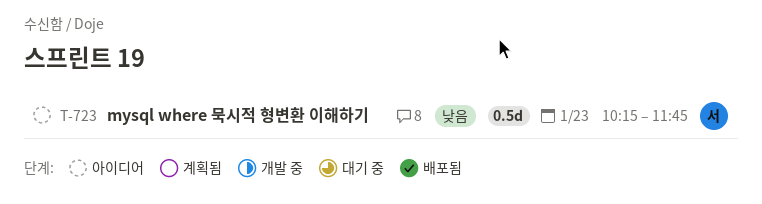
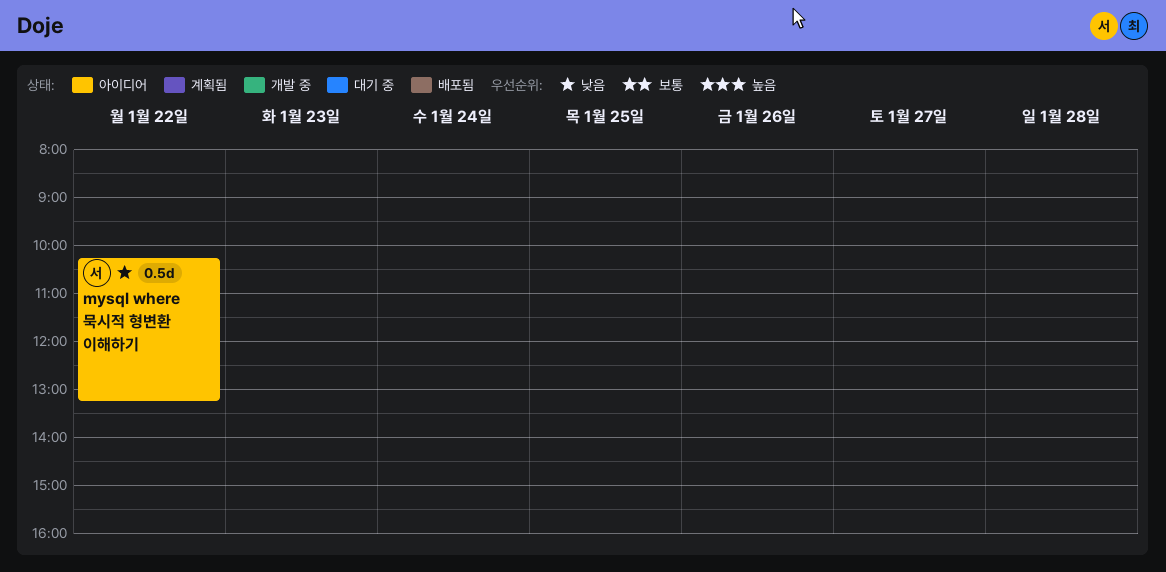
mysql where 묵시적 형변환 이해하기, day: Jan 23 -> Jan 22
mysql where 묵시적 형변환 이해하기, ends: 11:45 -> 13:15

